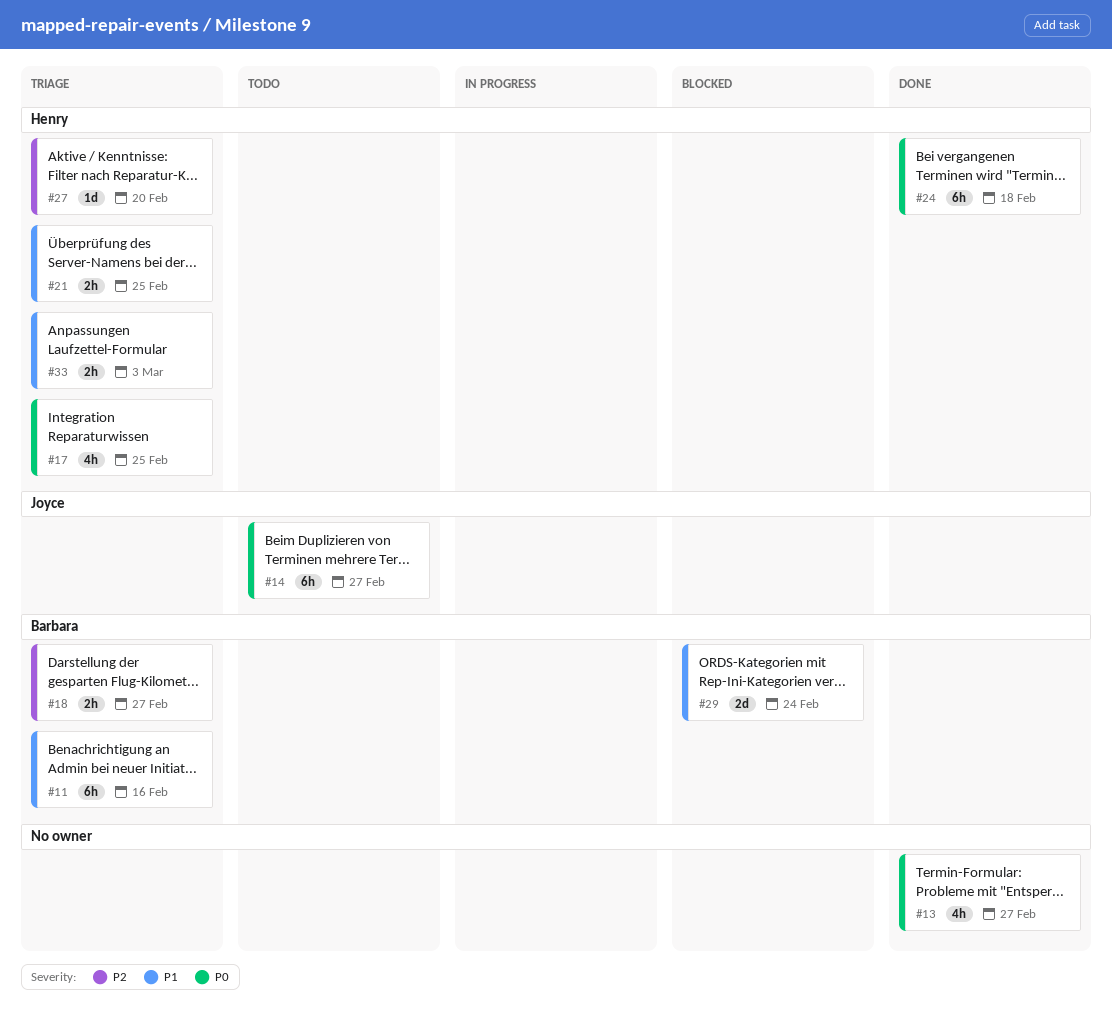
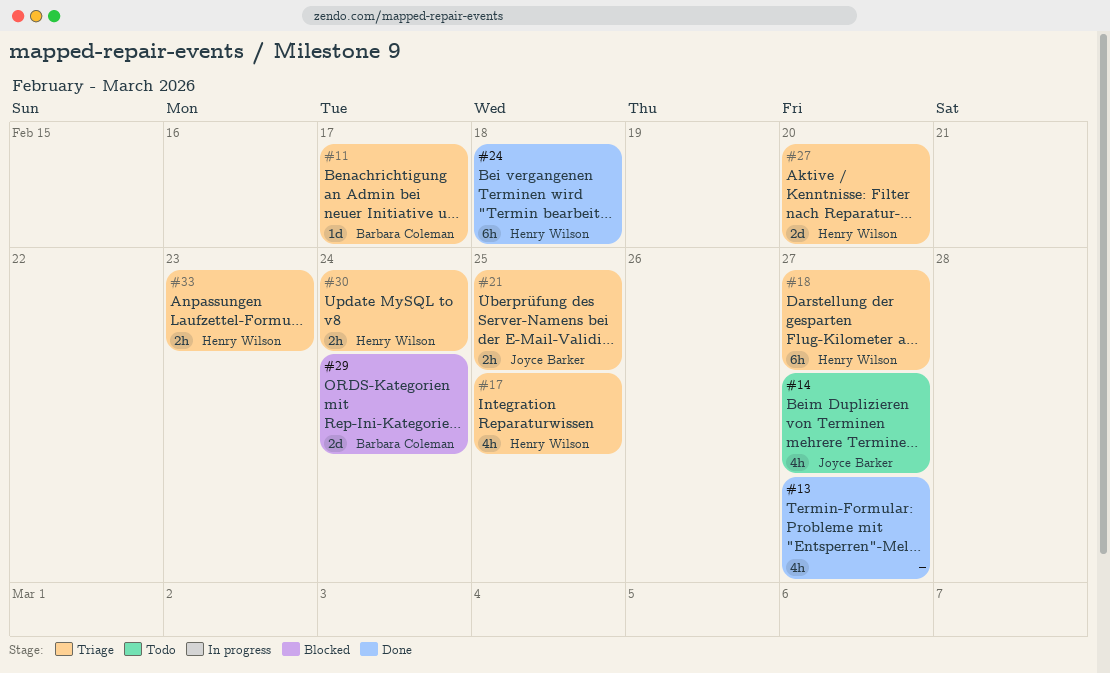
#11, estimate: 6h -> 1d
#11, due: Feb 16 -> Feb 17
#14, estimate: 6h -> 4h
#18, owner: Barbara Coleman -> Henry Wilson
#18, estimate: 2h -> 6h
#21, owner: Henry Wilson -> Joyce Barker
#27, estimate: 1d -> 2d
#30: none -> present
#33, due: Mar 3 -> Feb 23

